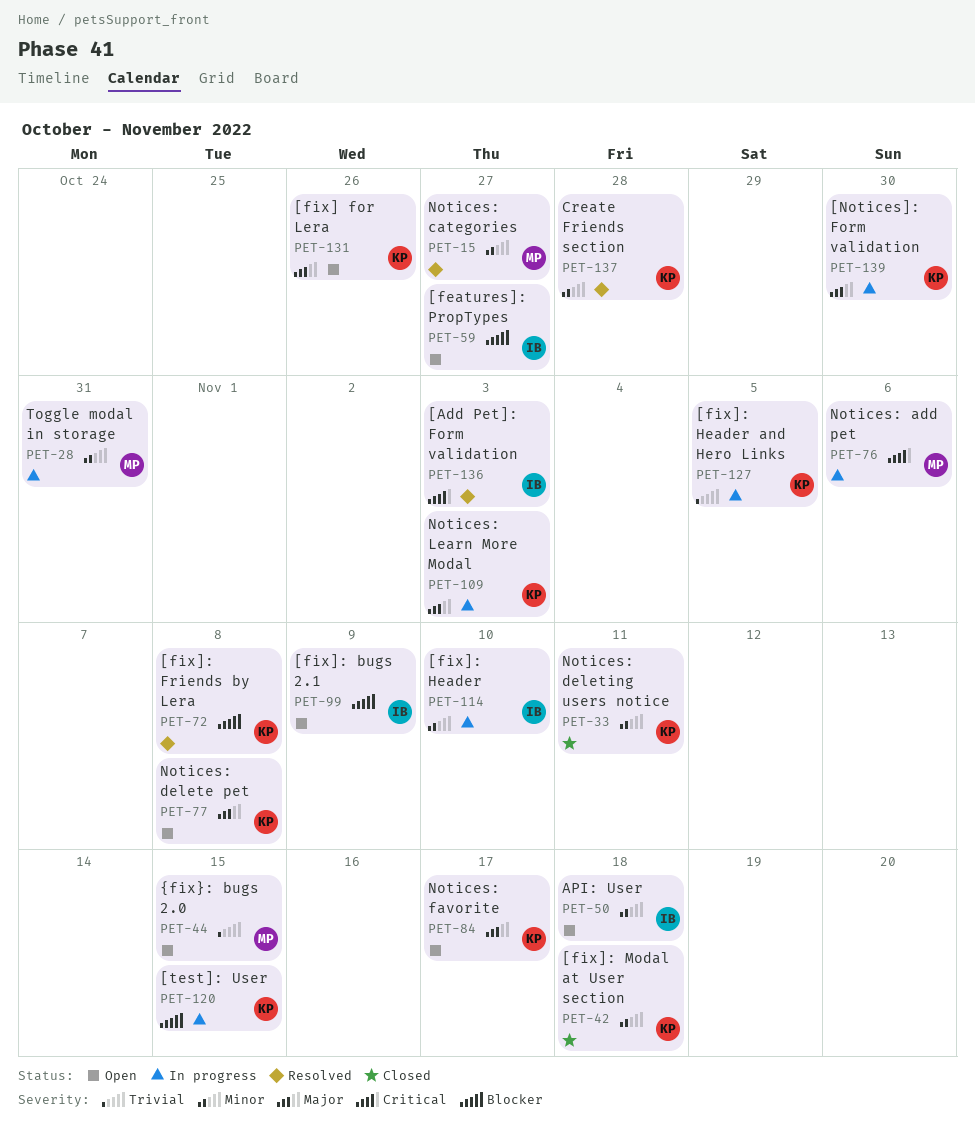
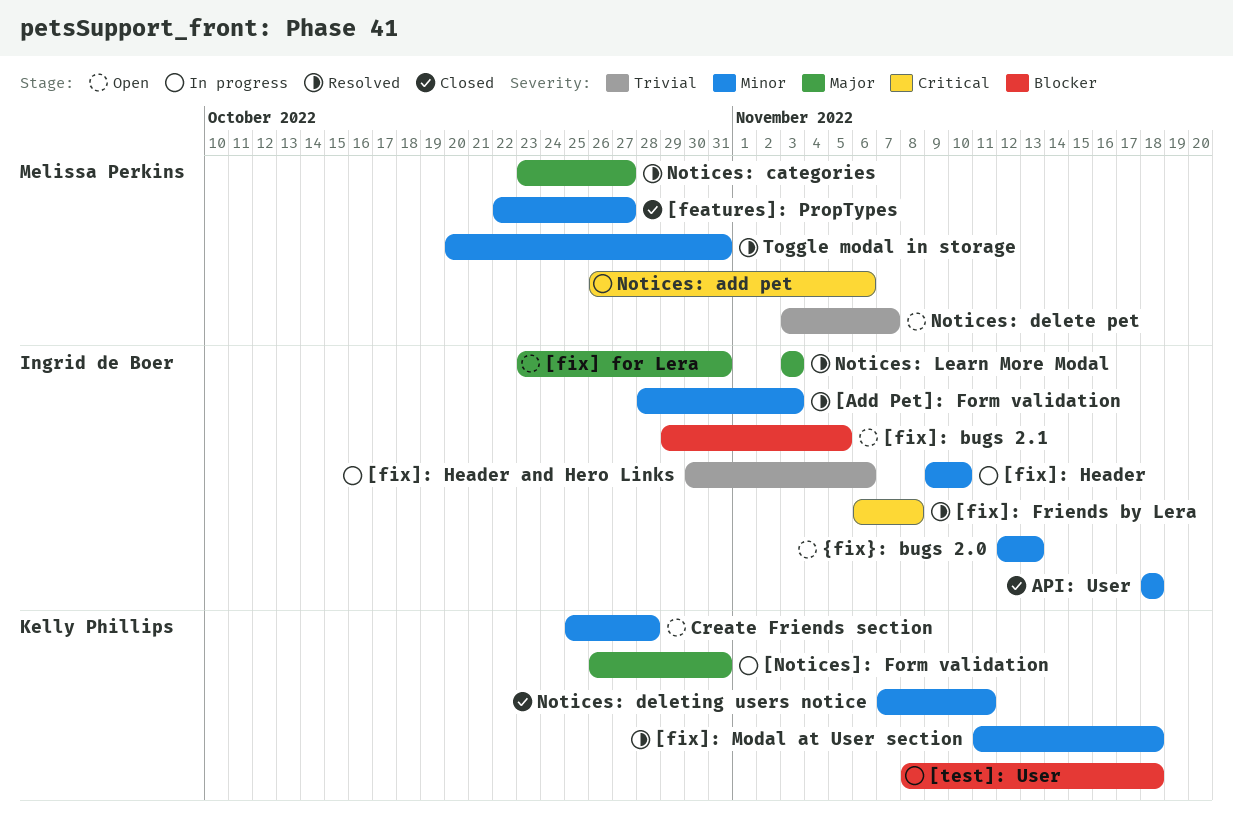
[Add Pet]: Form validation, priority: Critical -> Minor
[features]: PropTypes, status: Open -> Closed
[features]: PropTypes, owner: Ingrid de Boer -> Melissa Perkins
[features]: PropTypes, priority: Blocker -> Minor
[fix] for Lera, owner: Kelly Phillips -> Ingrid de Boer
[fix] for Lera, due: Oct 26 -> Oct 31
[fix]: bugs 2.1, due: Nov 9 -> Nov 5
[fix]: Friends by Lera, owner: Kelly Phillips -> Ingrid de Boer
[fix]: Friends by Lera, priority: Blocker -> Critical
[fix]: Header and Hero Links, owner: Kelly Phillips -> Ingrid de Boer
[fix]: Header and Hero Links, due: Nov 5 -> Nov 6
[fix]: Modal at User section, status: Closed -> Resolved
[Notices]: Form validation, due: Oct 30 -> Oct 31
[test]: User, due: Nov 15 -> Nov 18
API: User, status: Open -> Closed
Create Friends section, status: Resolved -> Open
Notices: categories, priority: Minor -> Major
Notices: delete pet, owner: Kelly Phillips -> Melissa Perkins
Notices: delete pet, priority: Major -> Trivial
Notices: delete pet, due: Nov 8 -> Nov 7
Notices: favorite: present -> none
Notices: Learn More Modal, status: In progress -> Resolved
Notices: Learn More Modal, owner: Kelly Phillips -> Ingrid de Boer
Toggle modal in storage, status: In progress -> Resolved
{fix}: bugs 2.0, owner: Melissa Perkins -> Ingrid de Boer
{fix}: bugs 2.0, priority: Trivial -> Minor
{fix}: bugs 2.0, due: Nov 15 -> Nov 13

